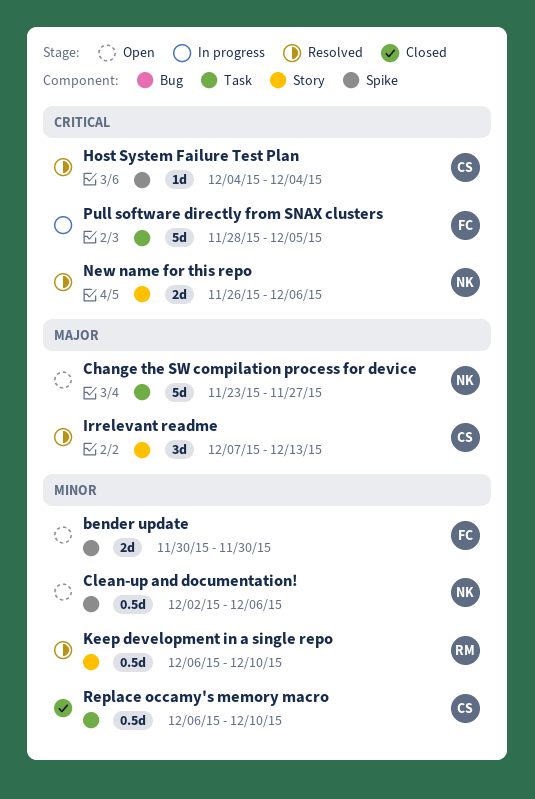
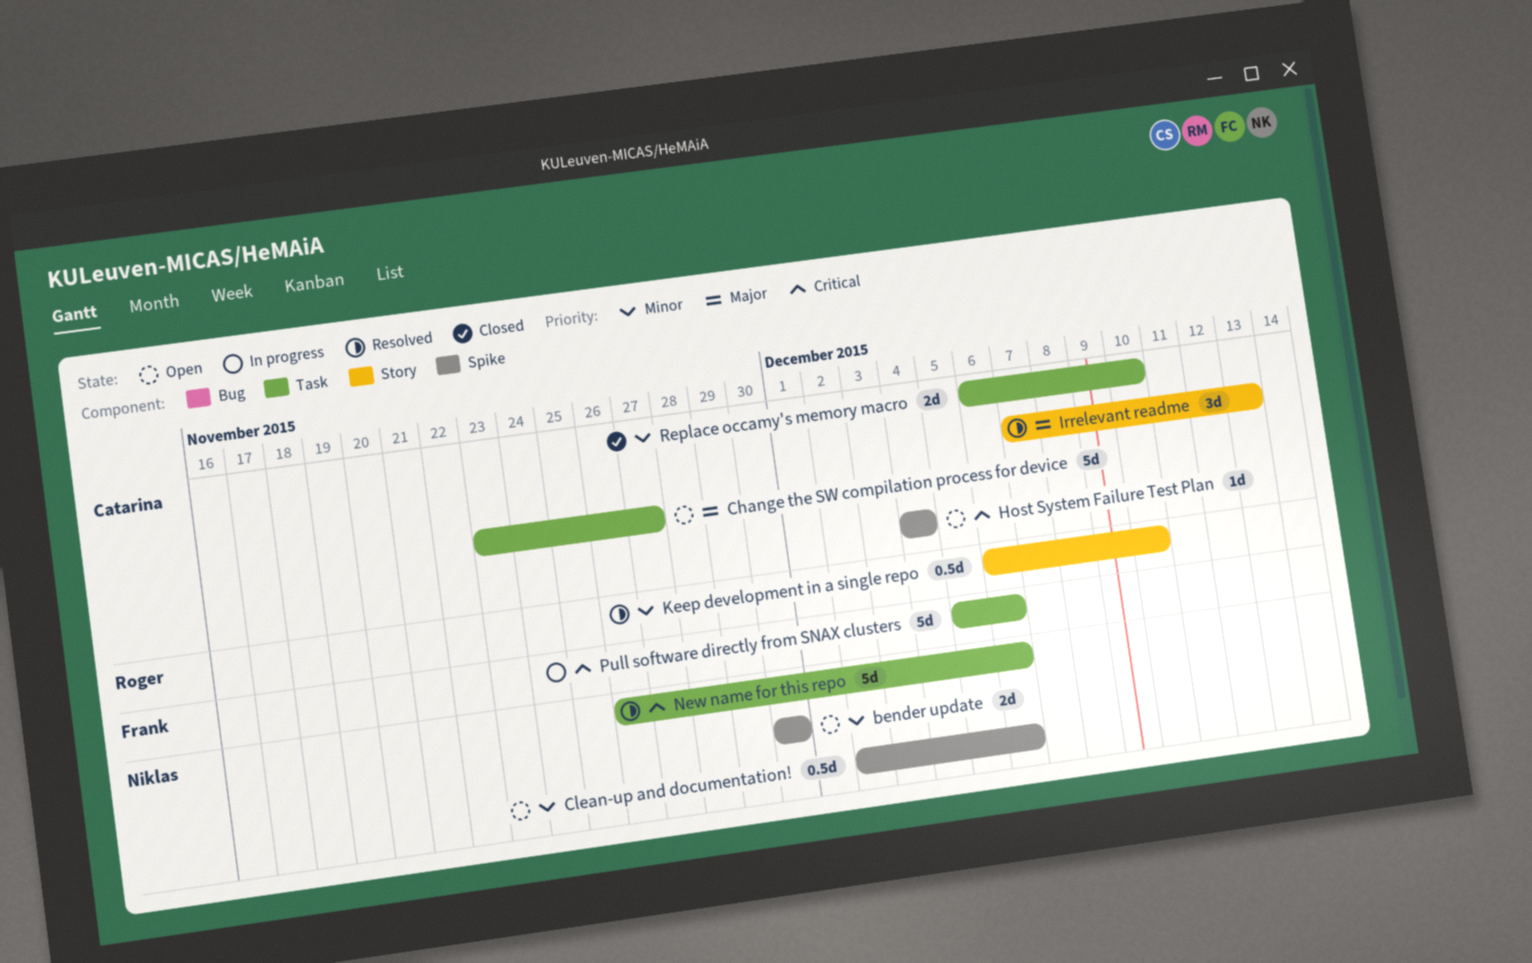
bender update, owner: Frank -> Niklas
Change the SW compilation process for device, owner: Niklas -> Catarina
Host System Failure Test Plan, status: Resolved -> Open
New name for this repo, label: Story -> Task
New name for this repo, estimate: 2d -> 5d
Pull software directly from SNAX clusters, start: Nov 28 -> Dec 5
Pull software directly from SNAX clusters, due: Dec 5 -> Dec 6
Replace occamy's memory macro, estimate: 0.5d -> 2d

